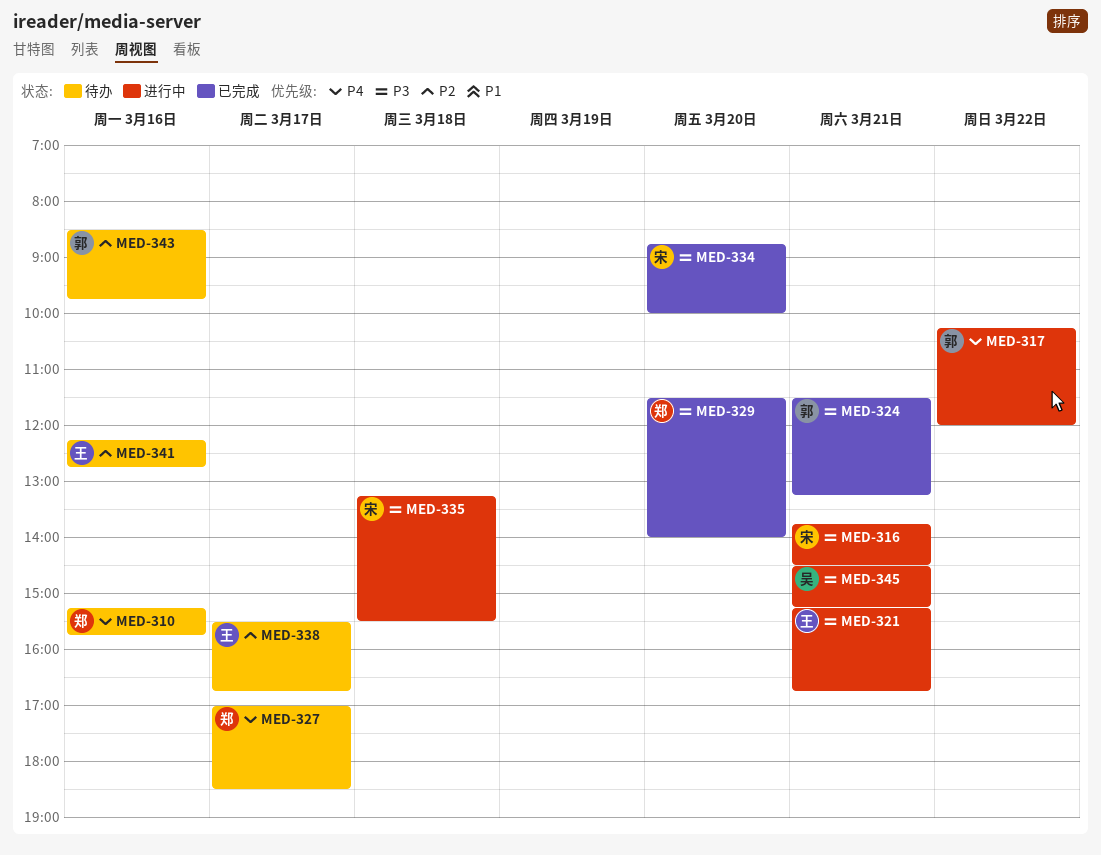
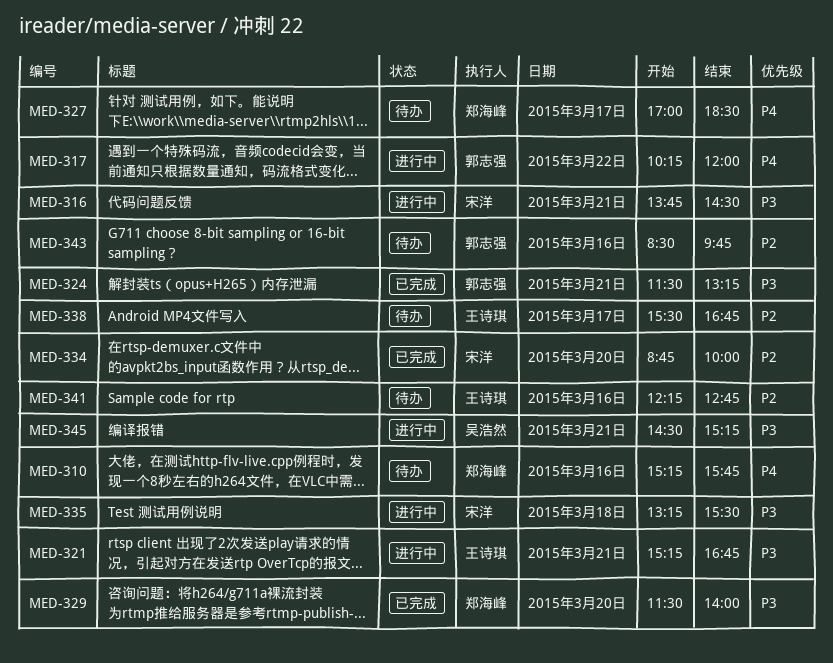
MED-334, priority: P3 -> P2

